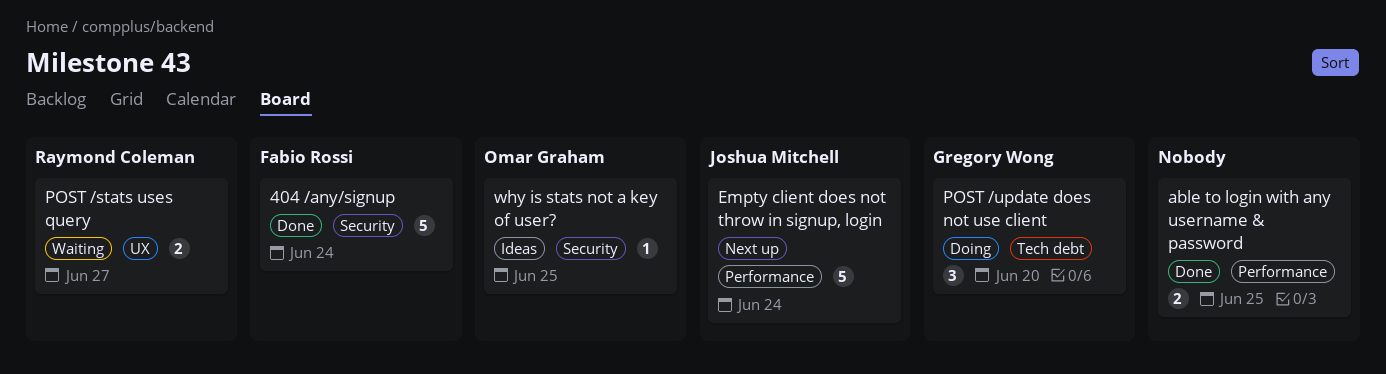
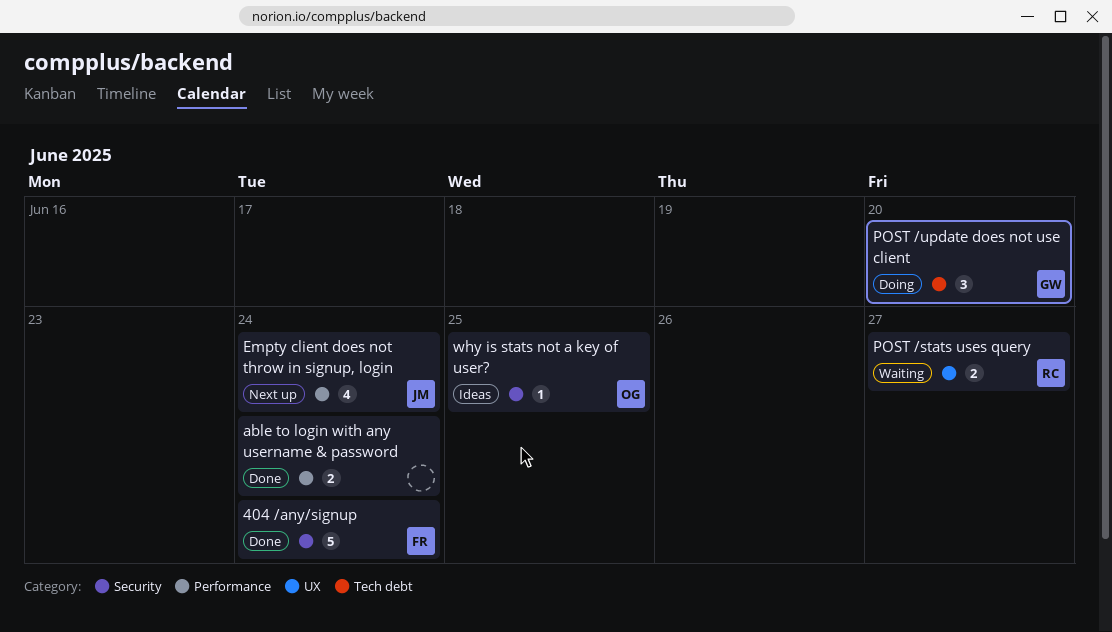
able to login with any username & password, due: Jun 25 -> Jun 24
Empty client does not throw in signup, login, estimate: 5 -> 4

